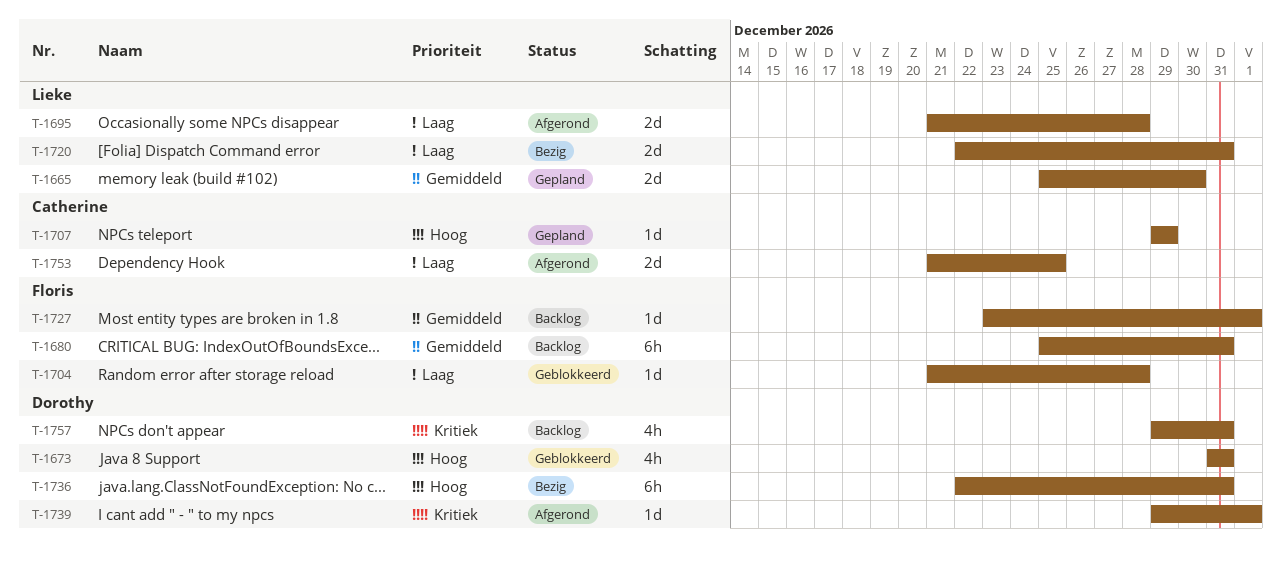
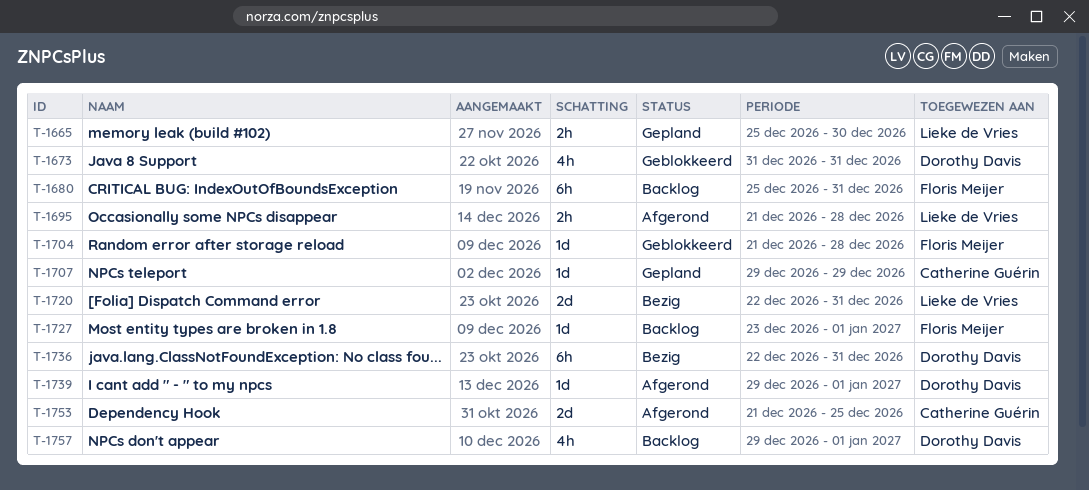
T-1665, estimate: 2d -> 2h
T-1695, estimate: 2d -> 2h
T-1757, due: Dec 31 -> Jan 1

